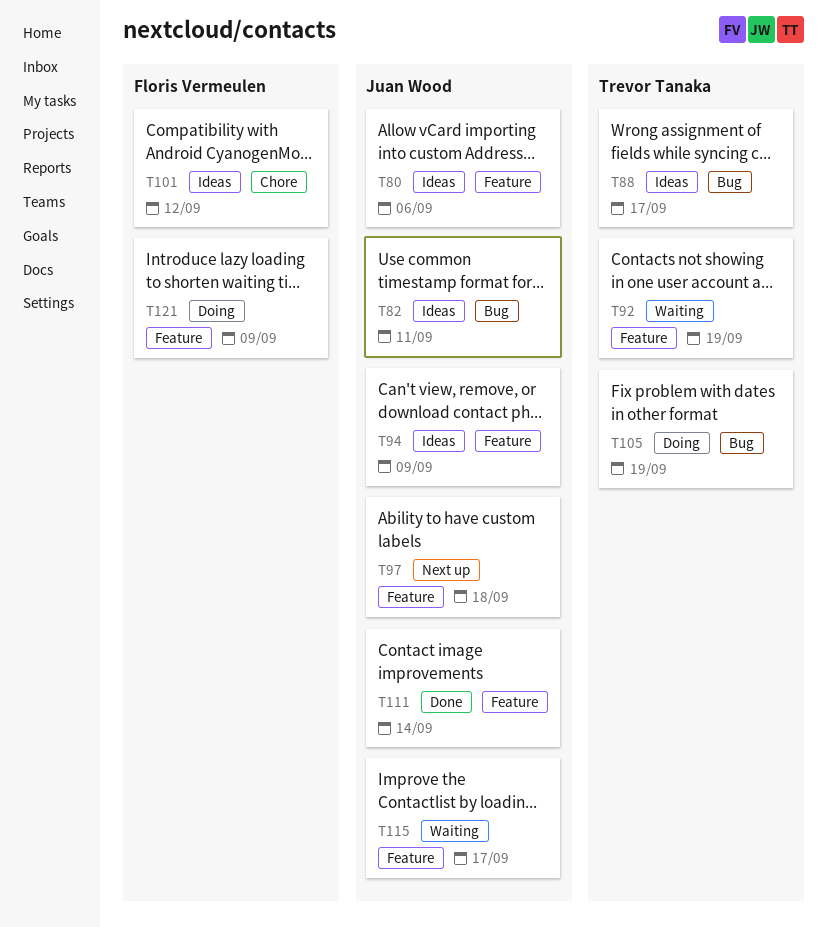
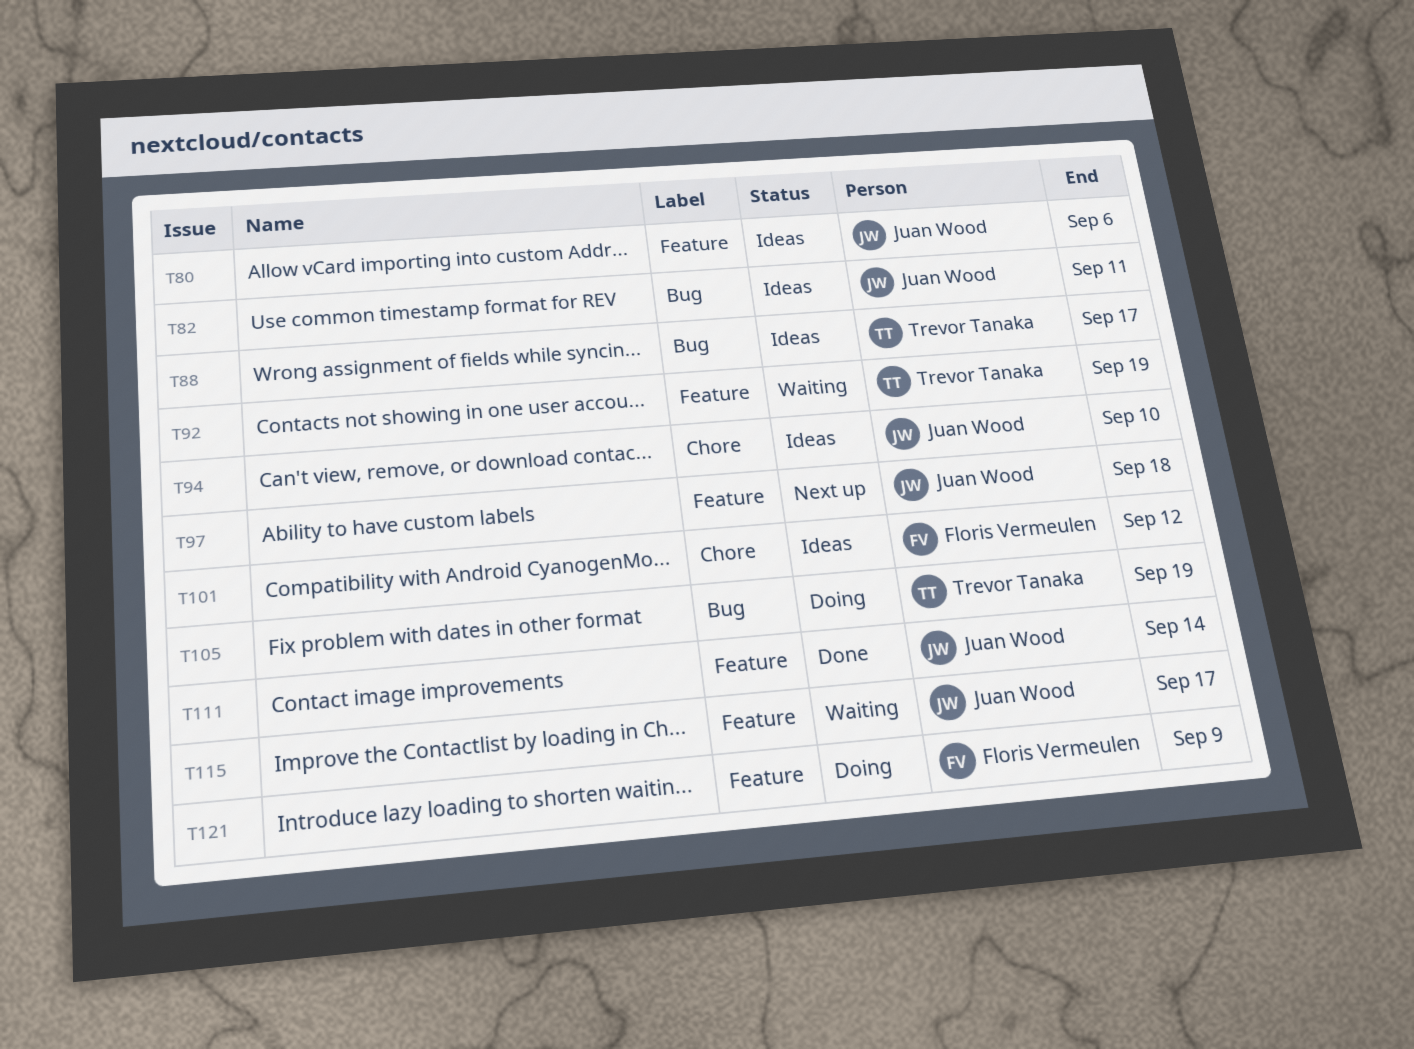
T94, label: Feature -> Chore
T94, due: Sep 9 -> Sep 10

